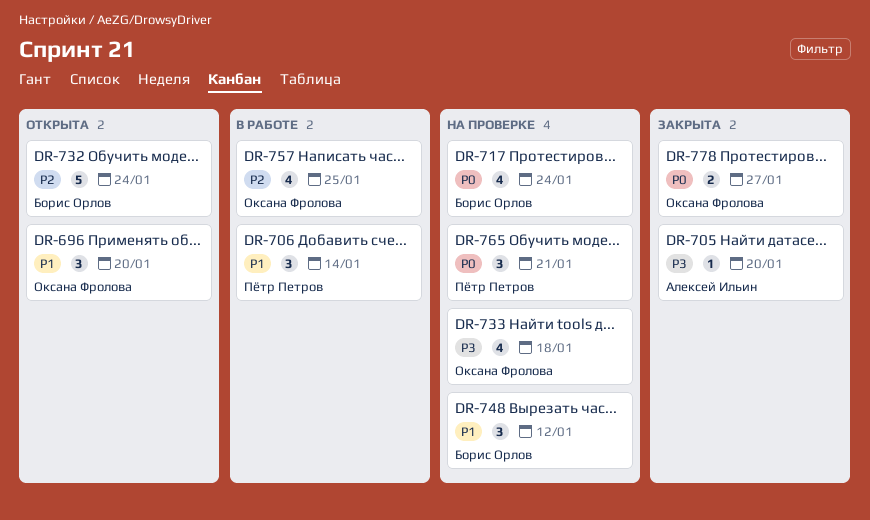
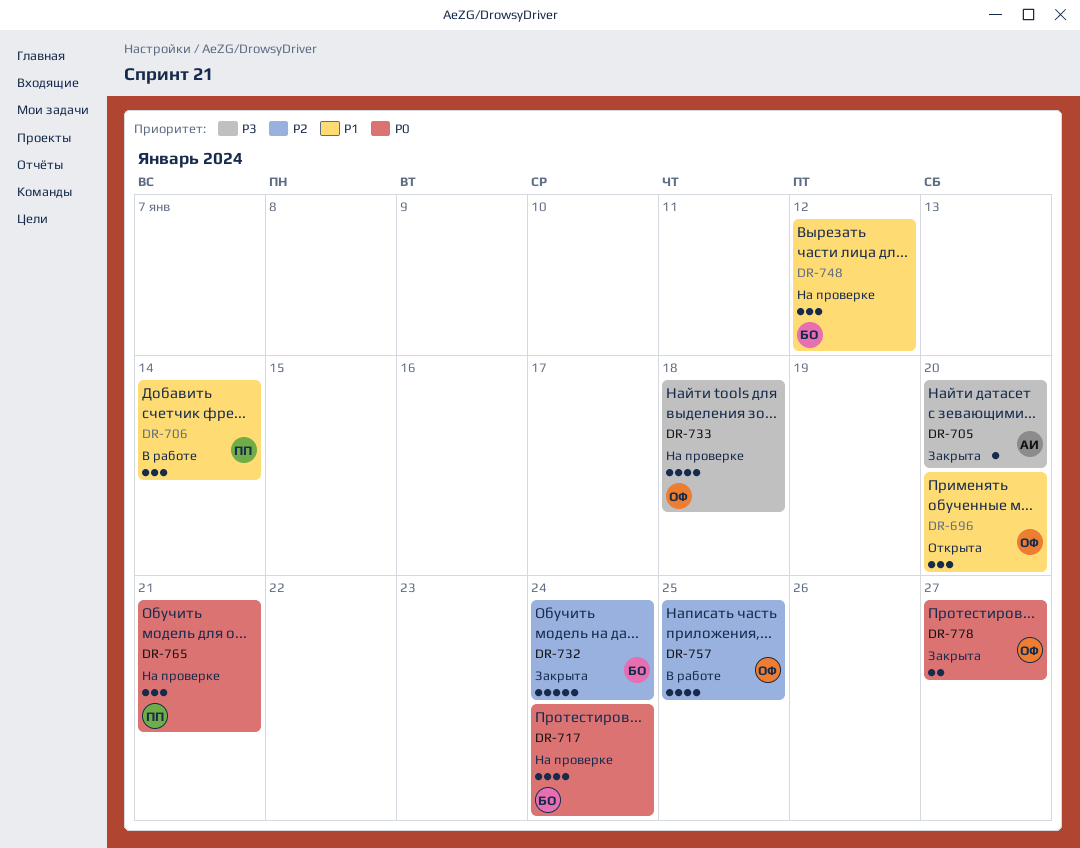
DR-732, status: Открыта -> Закрыта

